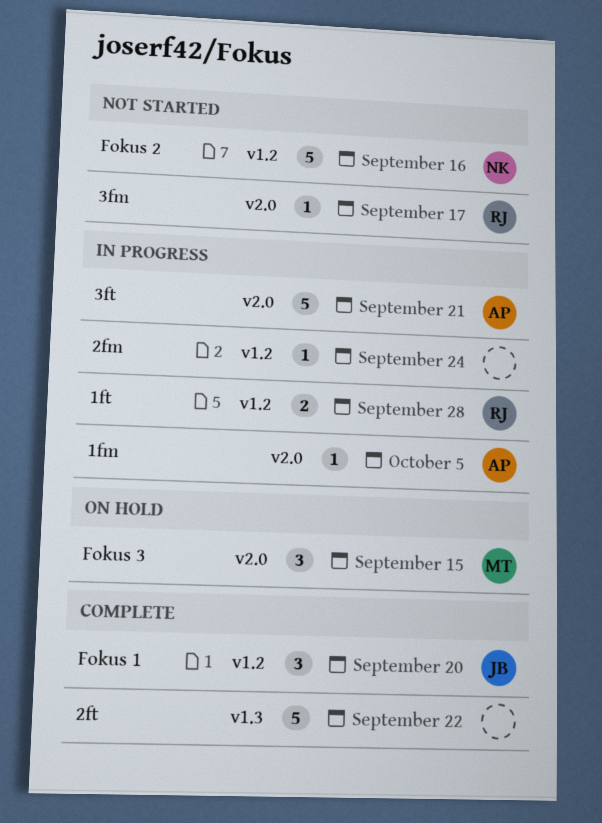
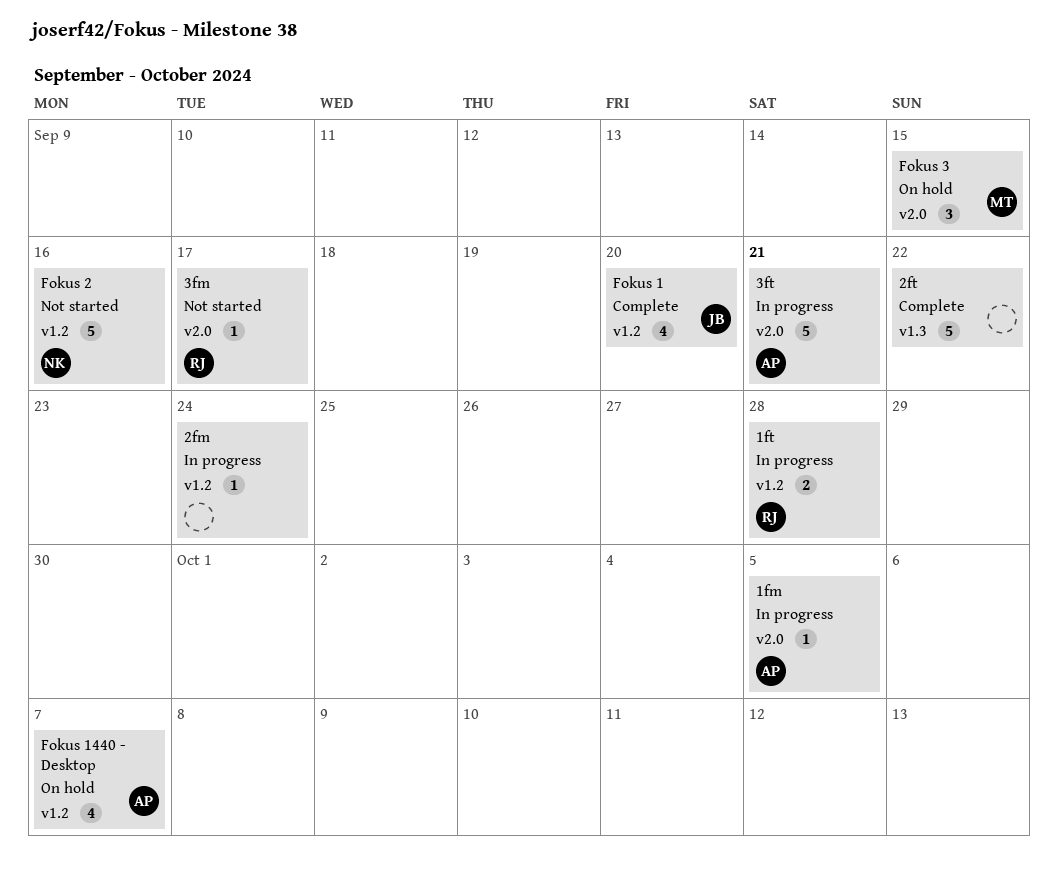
Fokus 1, estimate: 3 -> 4
Fokus 1440 - Desktop: none -> present

